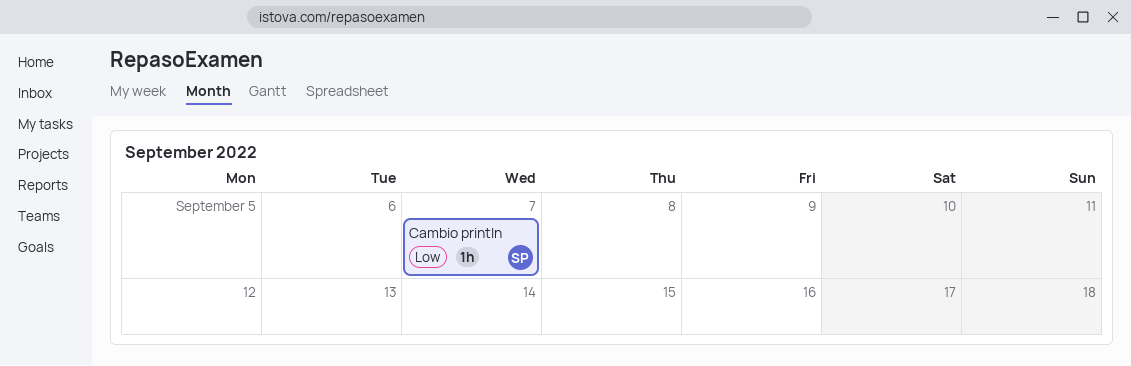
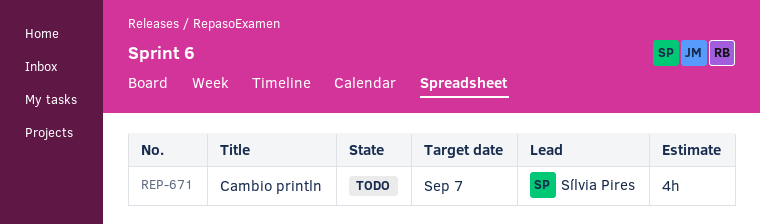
Cambio println, estimate: 1h -> 4h

